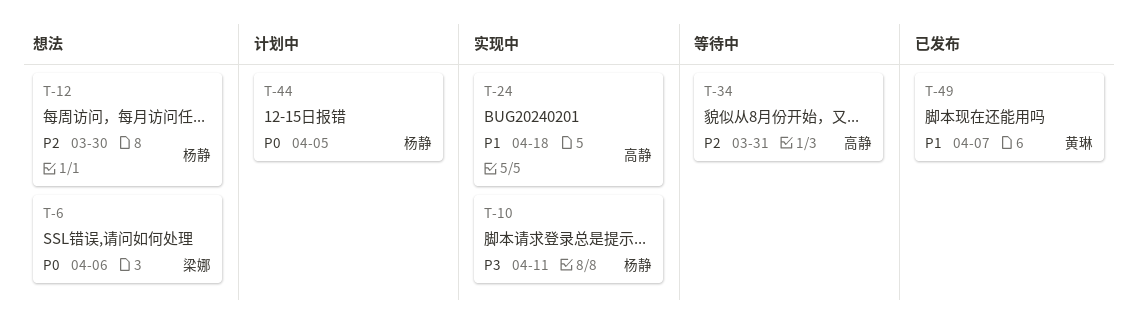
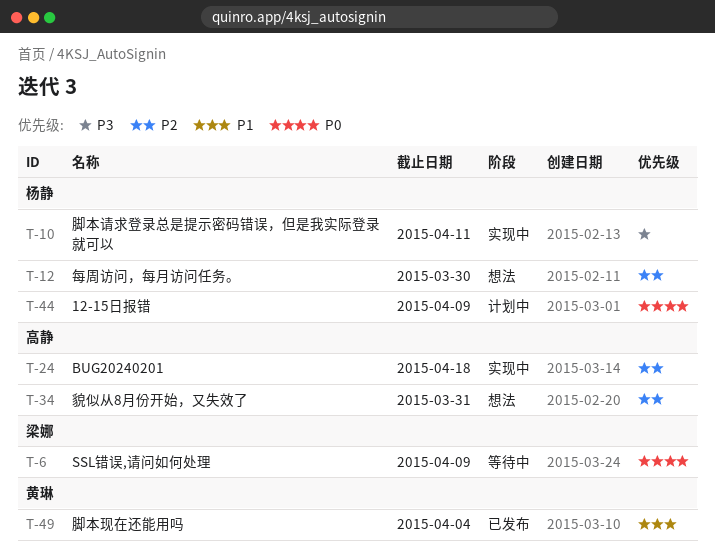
T-6, status: 想法 -> 等待中
T-6, due: Apr 6 -> Apr 9
T-24, priority: P1 -> P2
T-34, status: 等待中 -> 想法
T-44, due: Apr 5 -> Apr 9
T-49, due: Apr 7 -> Apr 4

